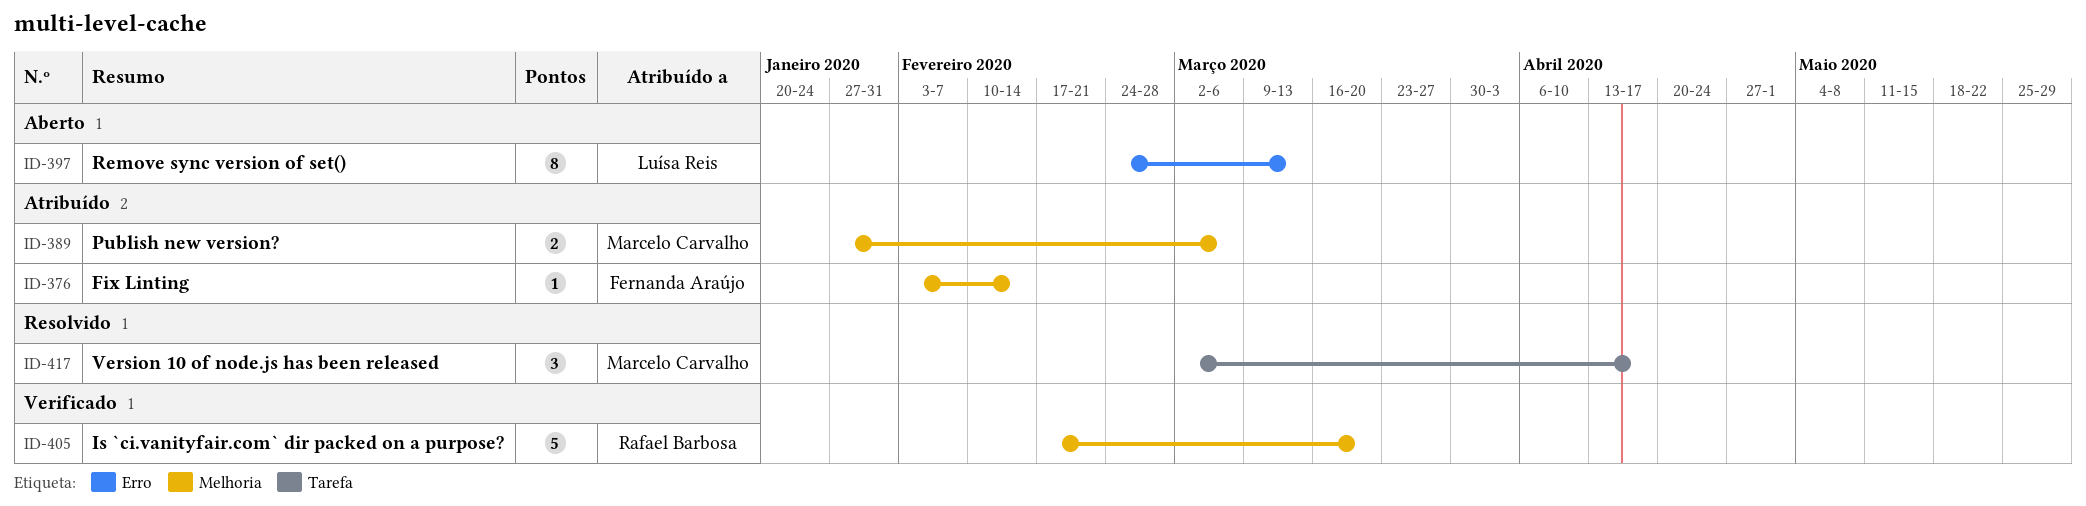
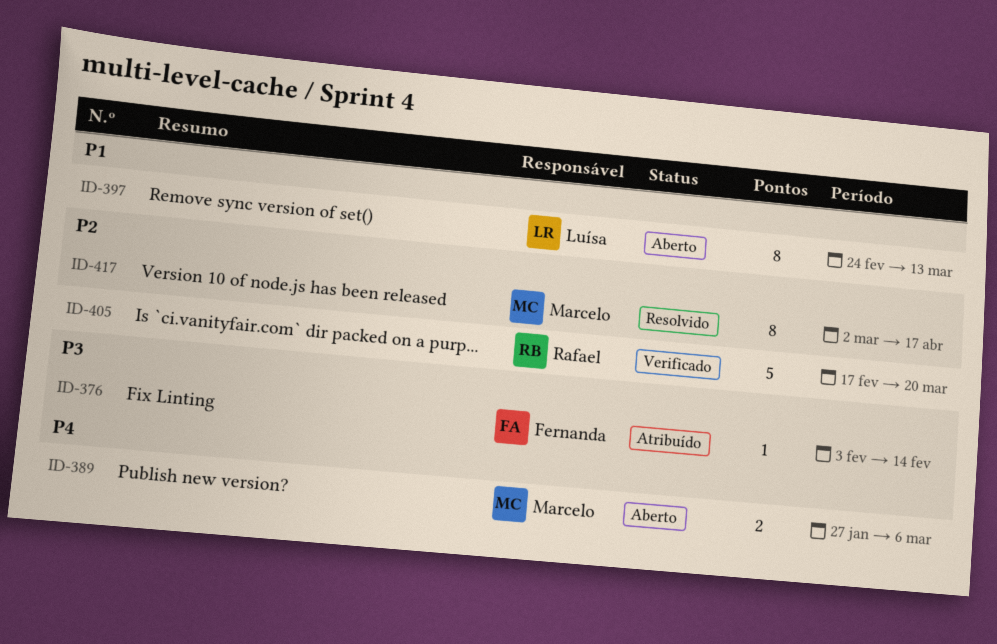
ID-389, status: Atribuído -> Aberto
ID-417, estimate: 3 -> 8

